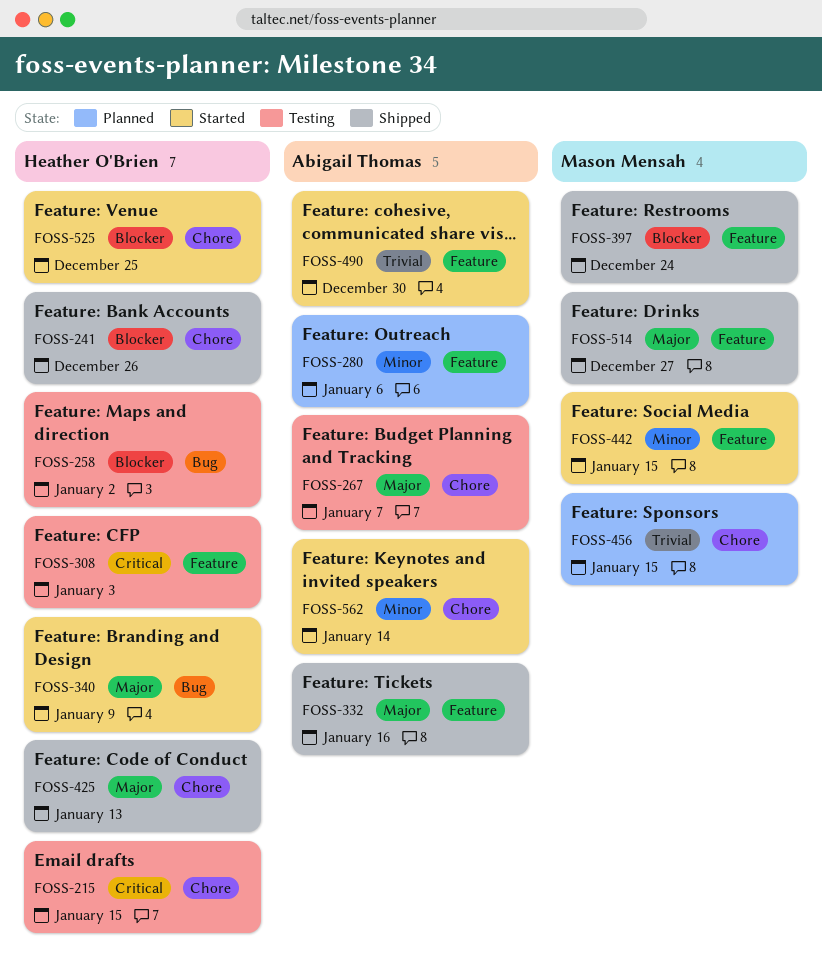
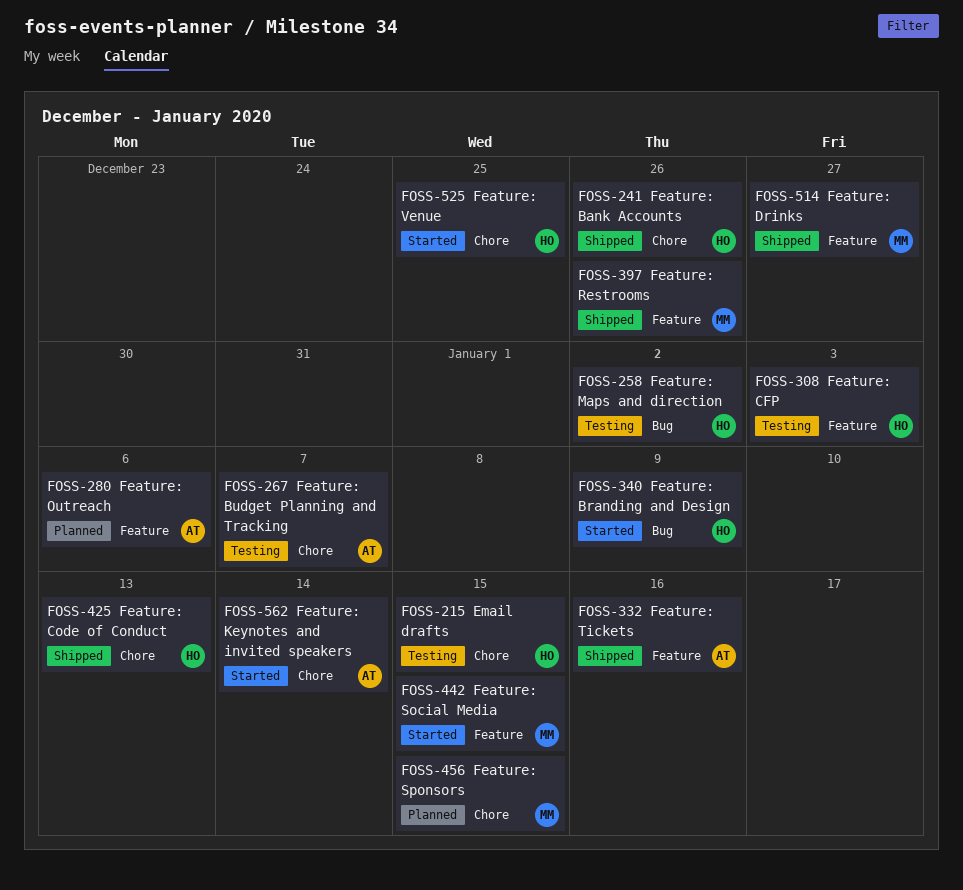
FOSS-397, due: Dec 24 -> Dec 26
FOSS-490: present -> none

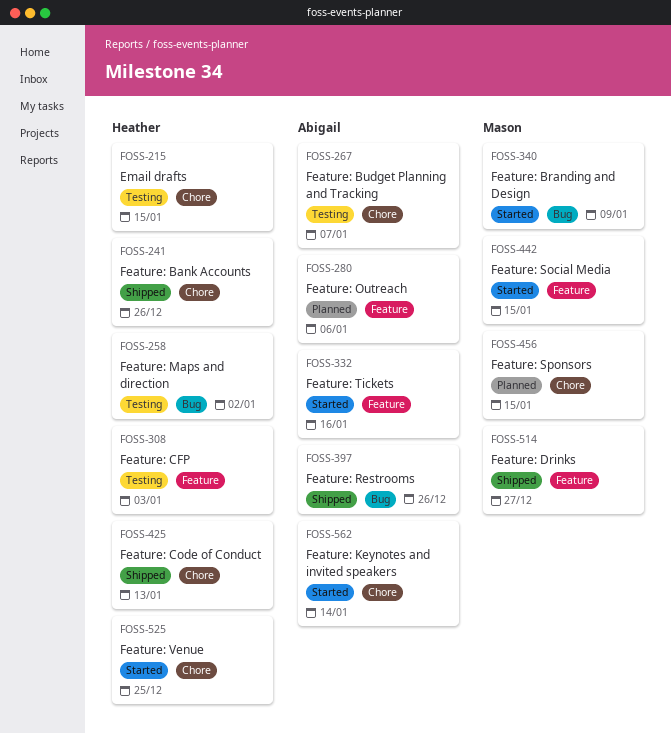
FOSS-332, status: Shipped -> Started
FOSS-340, owner: Heather -> Mason
FOSS-397, owner: Mason -> Abigail
FOSS-397, label: Feature -> Bug

